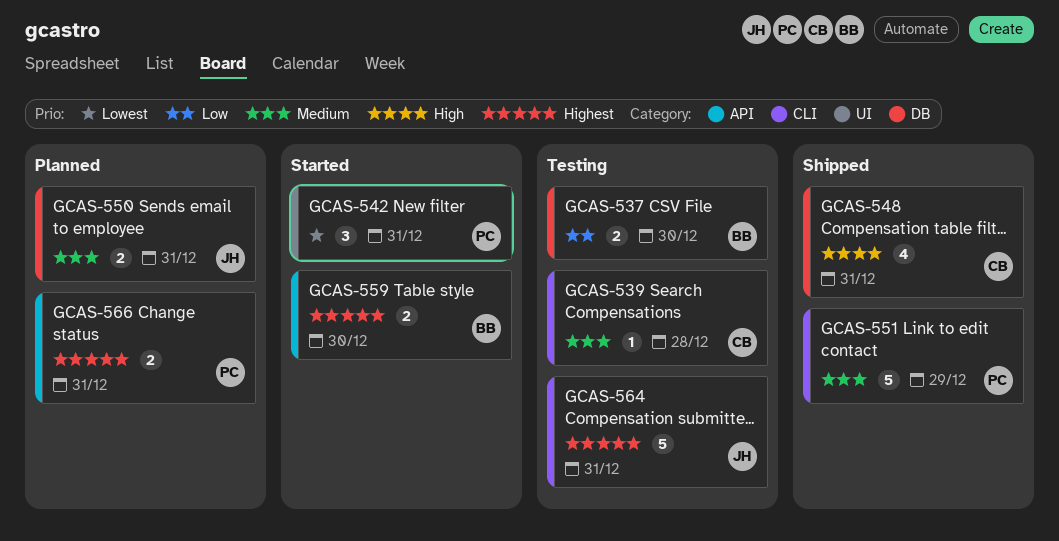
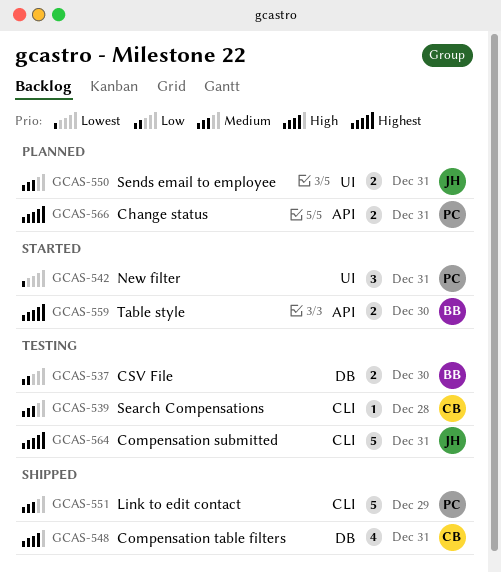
GCAS-550, label: DB -> UI

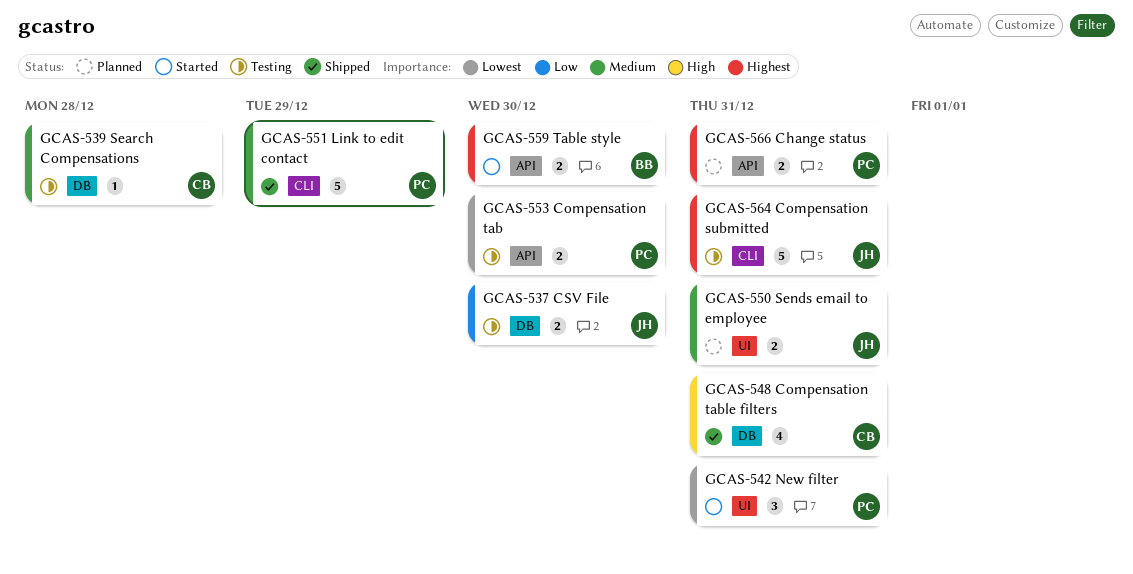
GCAS-537, owner: BB -> JH
GCAS-539, label: CLI -> DB
GCAS-553: none -> present

